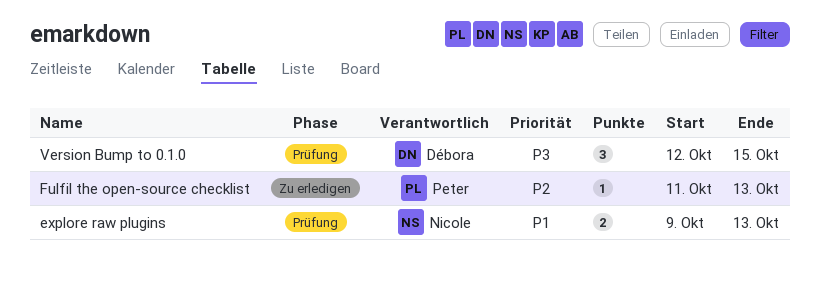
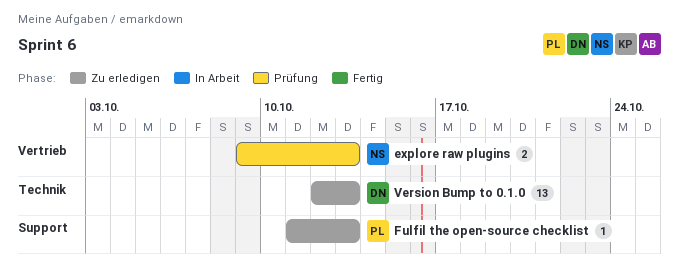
Version Bump to 0.1.0, status: Prüfung -> Zu erledigen
Version Bump to 0.1.0, estimate: 3 -> 13
Version Bump to 0.1.0, due: Oct 15 -> Oct 13

